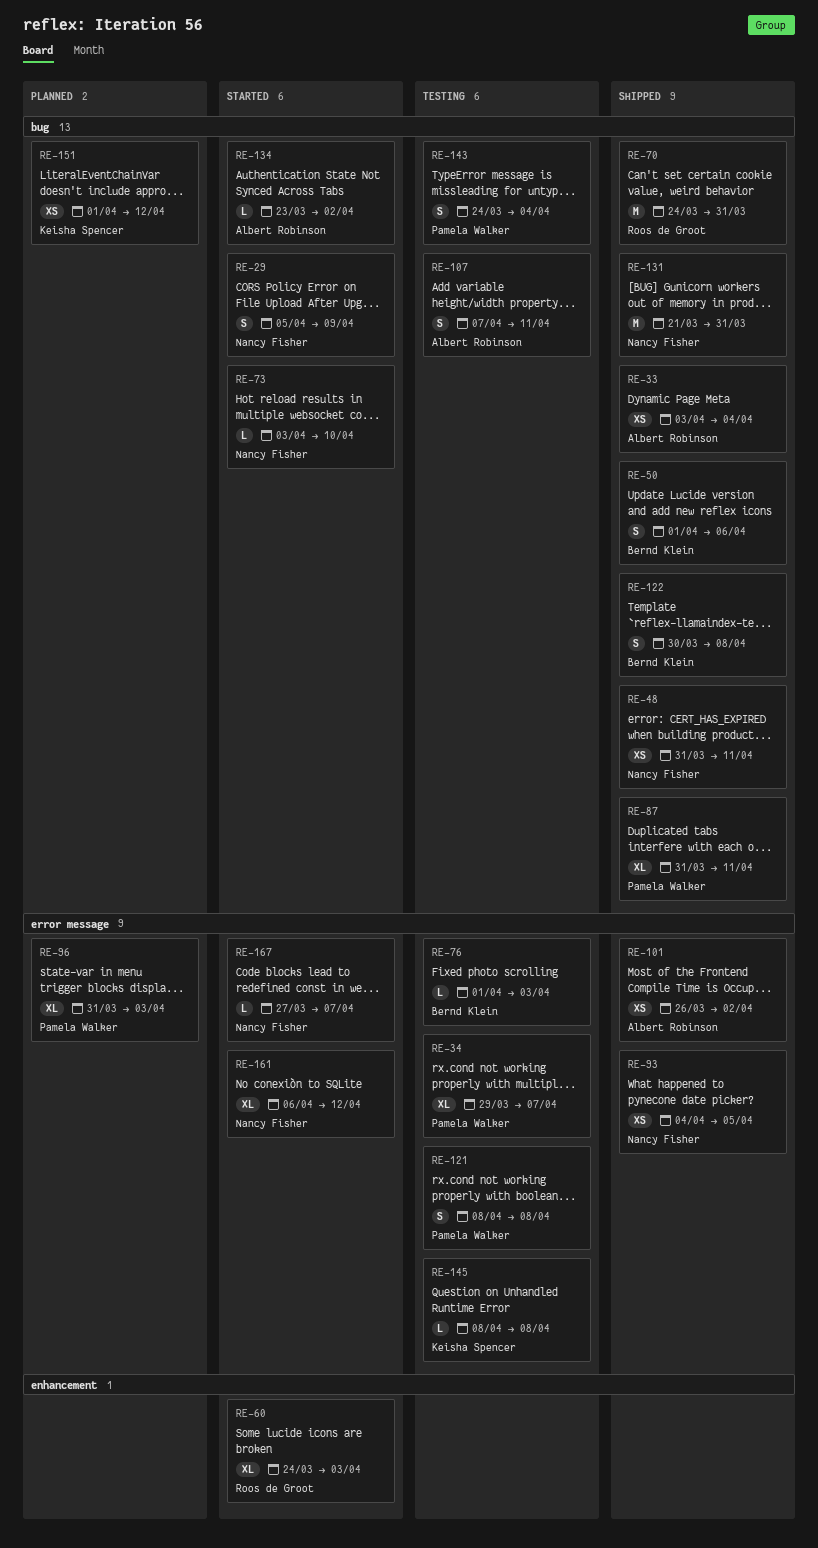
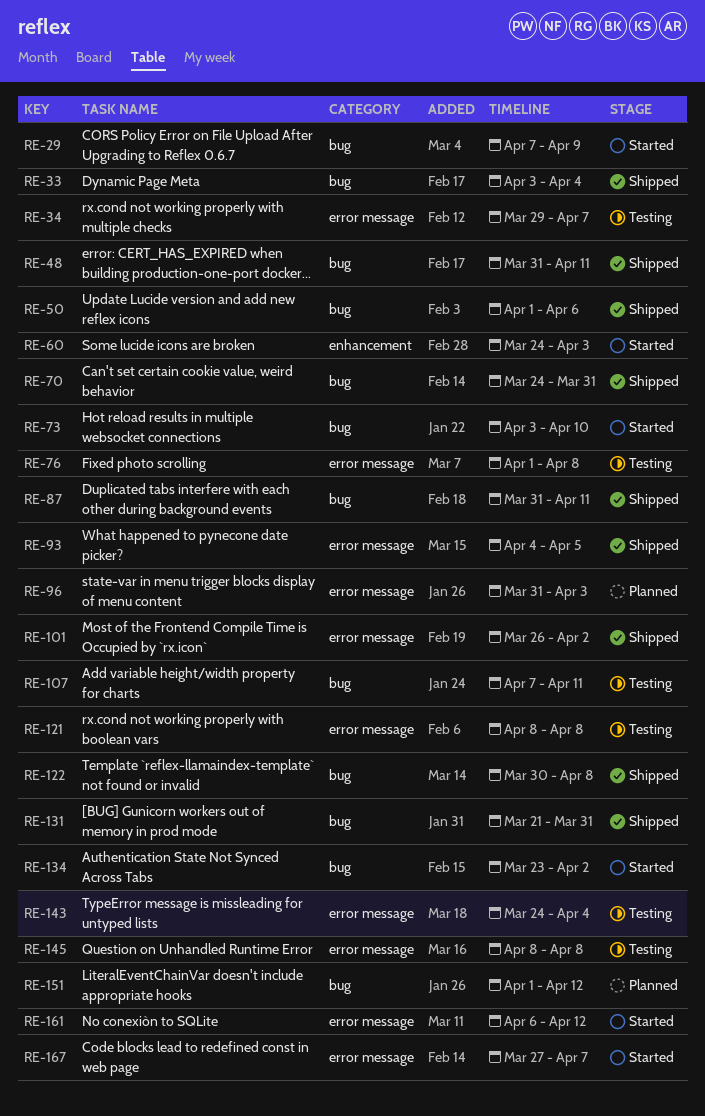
RE-29, start: Apr 5 -> Apr 7
RE-76, due: Apr 3 -> Apr 8
RE-143, label: bug -> error message

